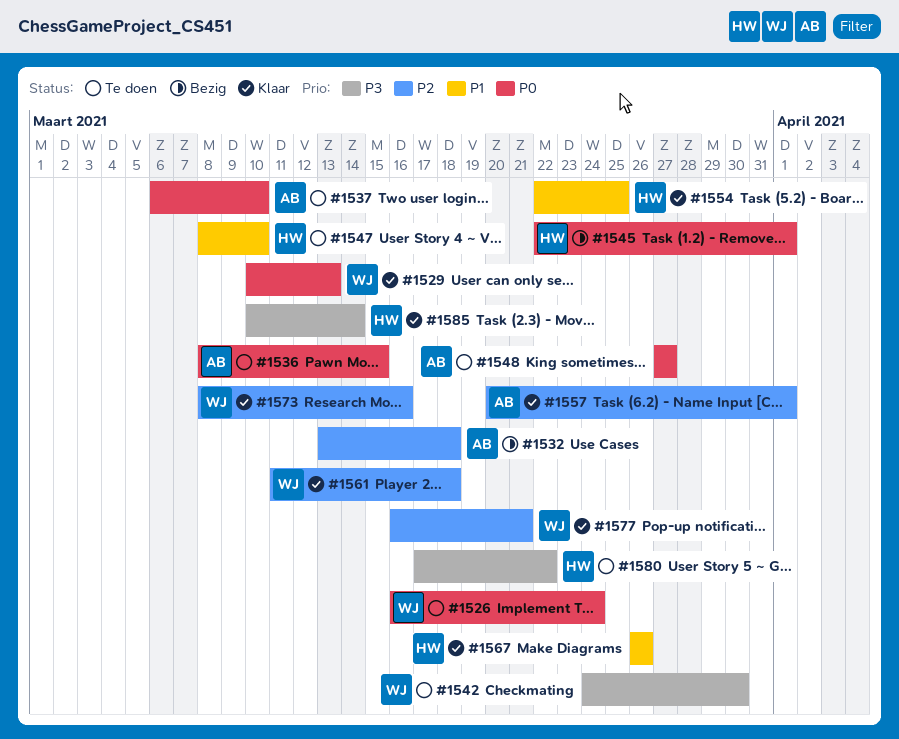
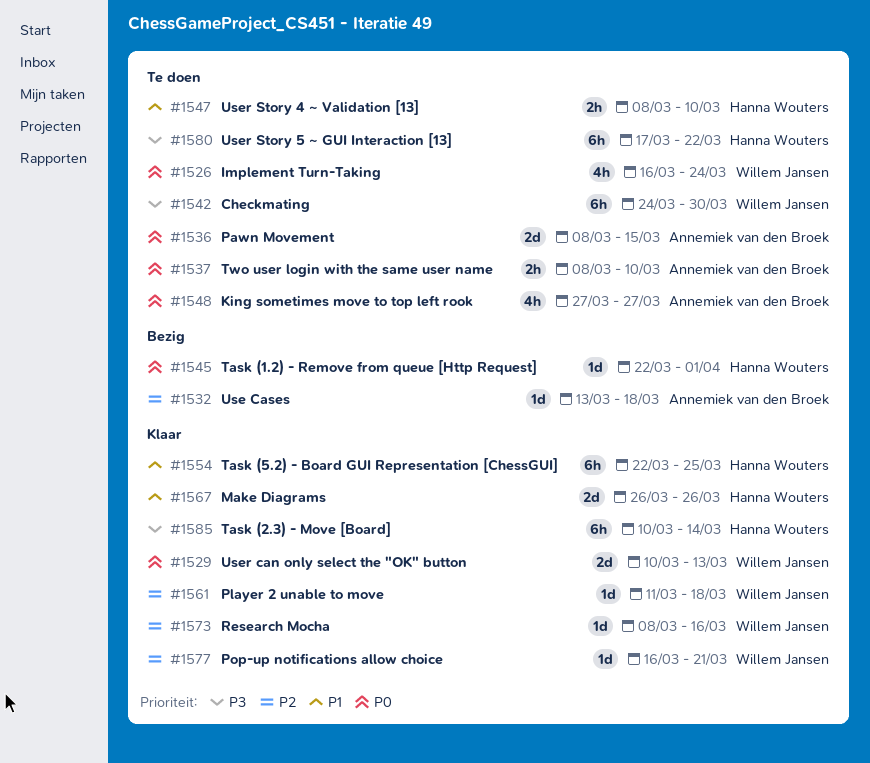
#1537, start: Mar 6 -> Mar 8
#1557: present -> none

